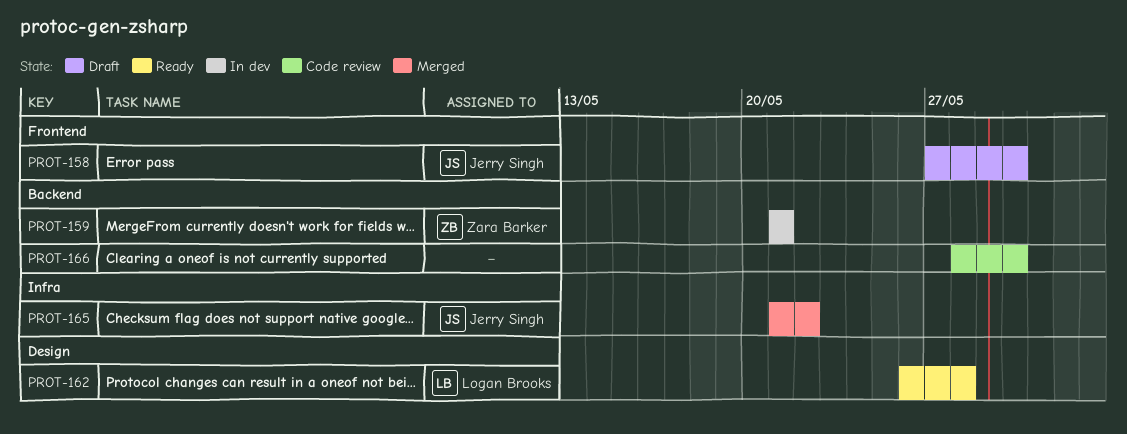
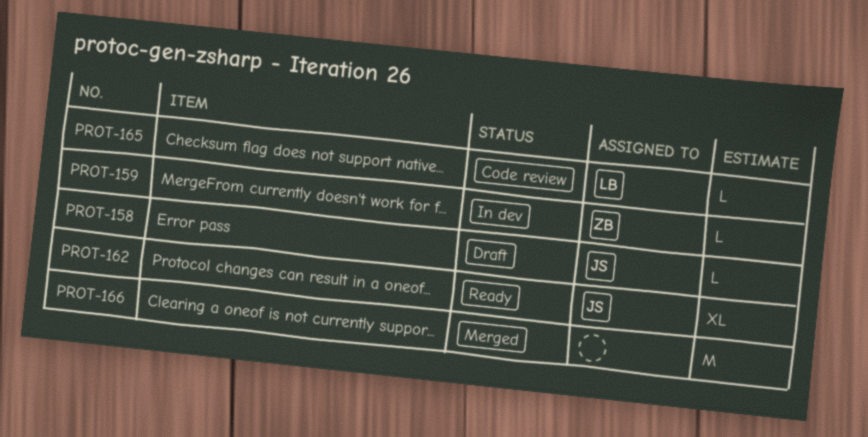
PROT-162, owner: Logan Brooks -> Jerry Singh
PROT-165, status: Merged -> Code review
PROT-165, owner: Jerry Singh -> Logan Brooks
PROT-166, status: Code review -> Merged

